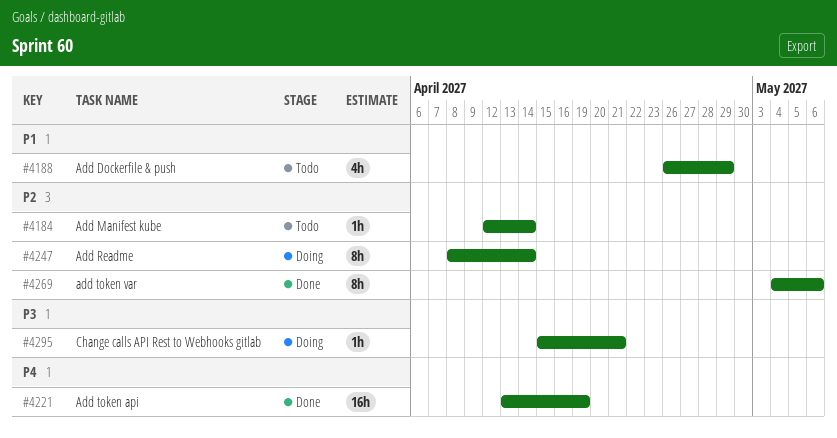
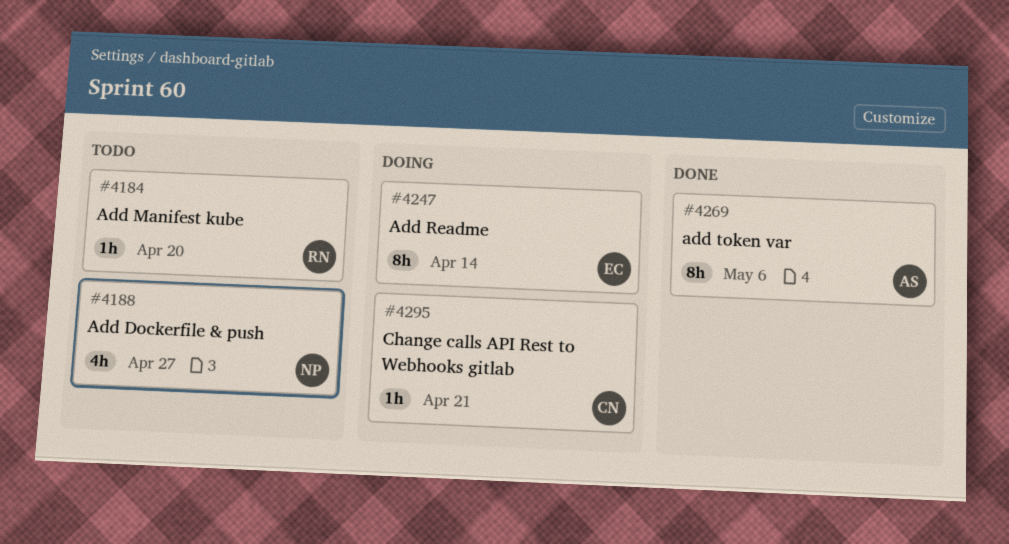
#4184, due: Apr 14 -> Apr 20
#4188, due: Apr 29 -> Apr 27
#4221: present -> none

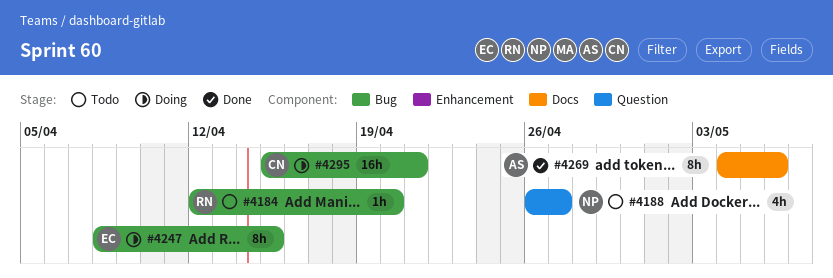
#4247, due: Apr 14 -> Apr 15
#4295, estimate: 1h -> 16h

